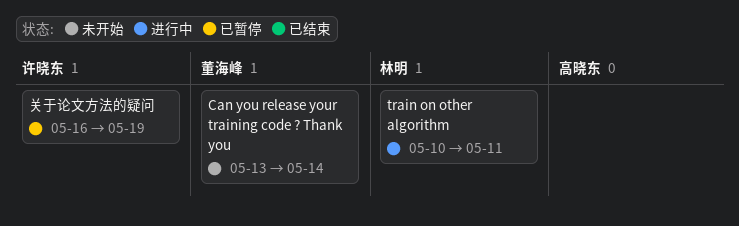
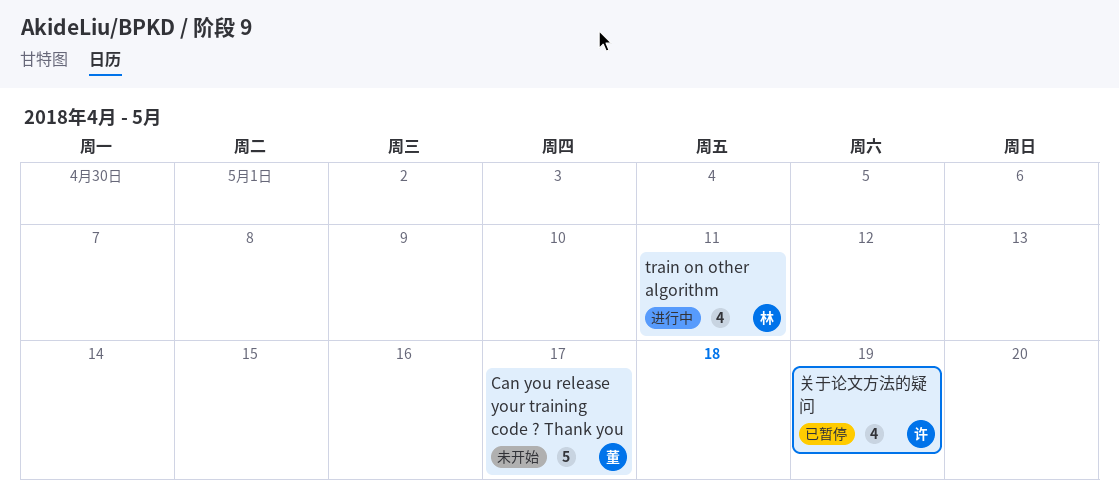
Can you release your training code ? Thank you, due: May 14 -> May 17

